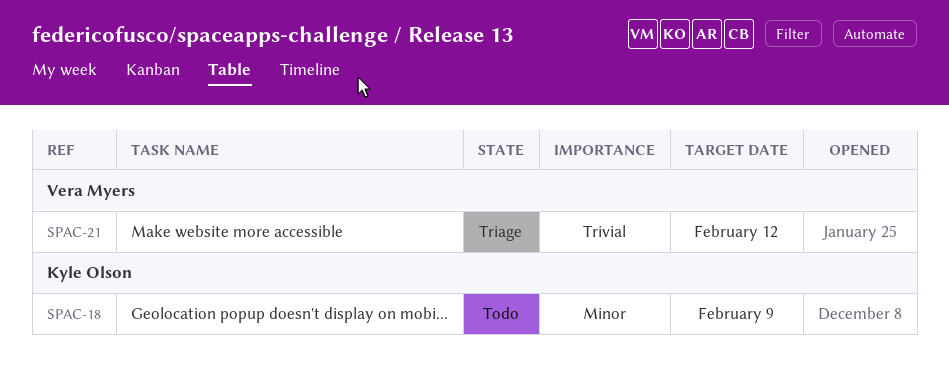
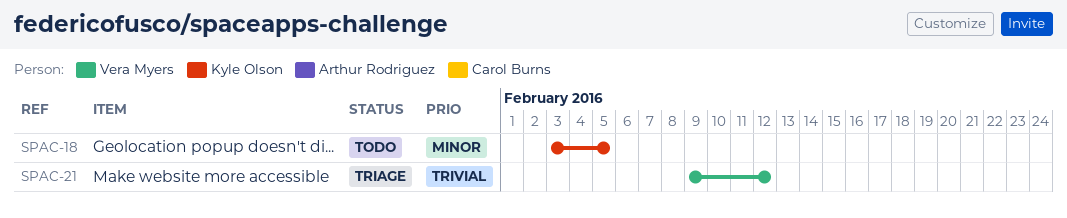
SPAC-18, due: Feb 9 -> Feb 5

